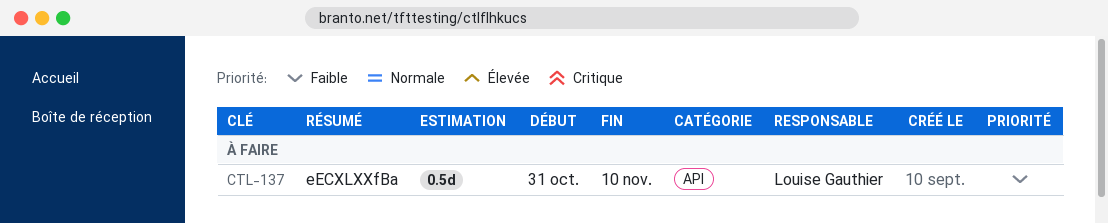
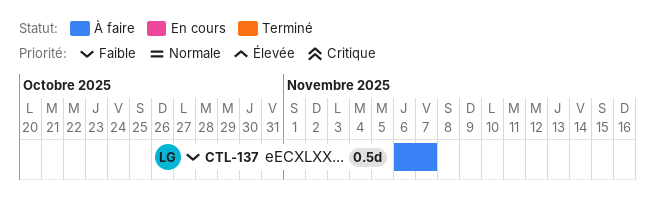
CTL-137, start: Oct 31 -> Nov 6
CTL-137, due: Nov 10 -> Nov 7

